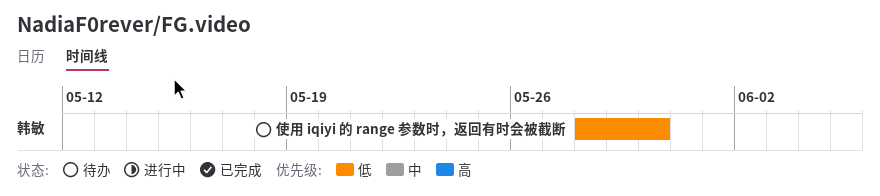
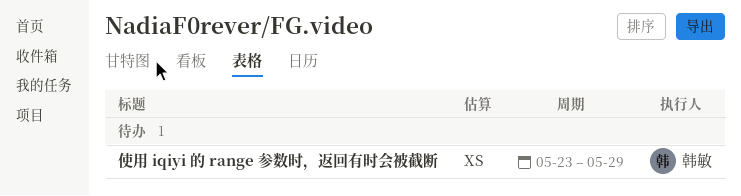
使用 iqiyi 的 range 参数时，返回有时会被截断, start: May 28 -> May 23
使用 iqiyi 的 range 参数时，返回有时会被截断, due: May 30 -> May 29

